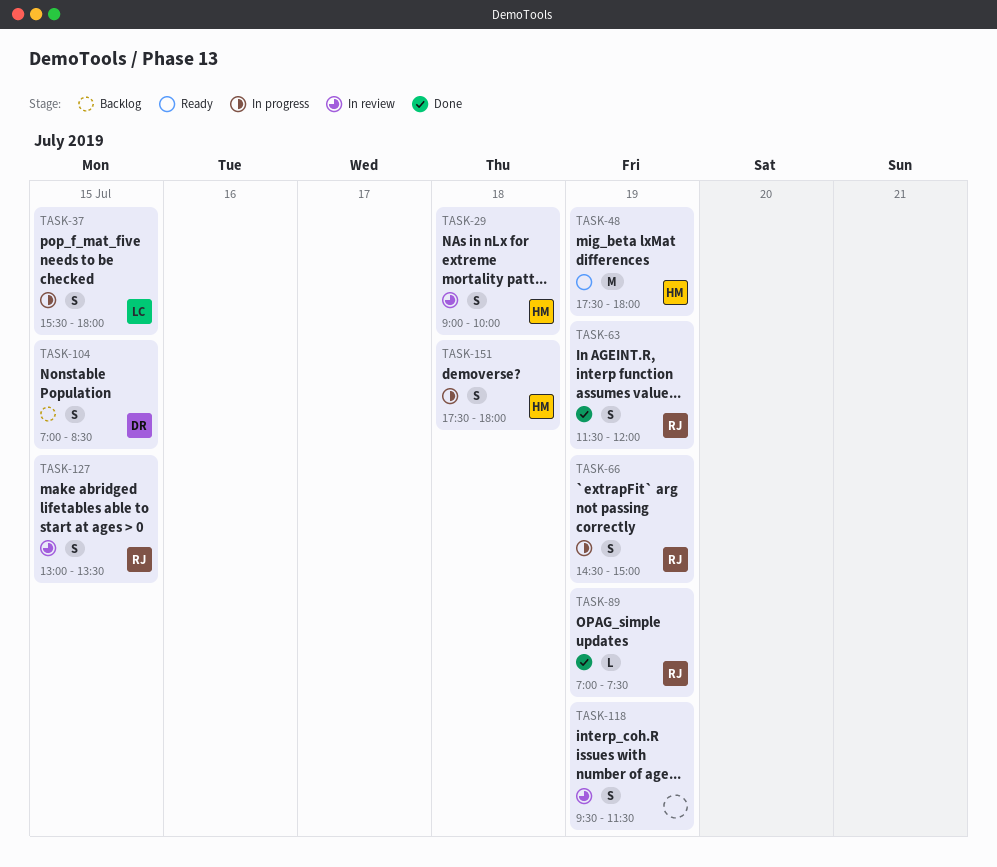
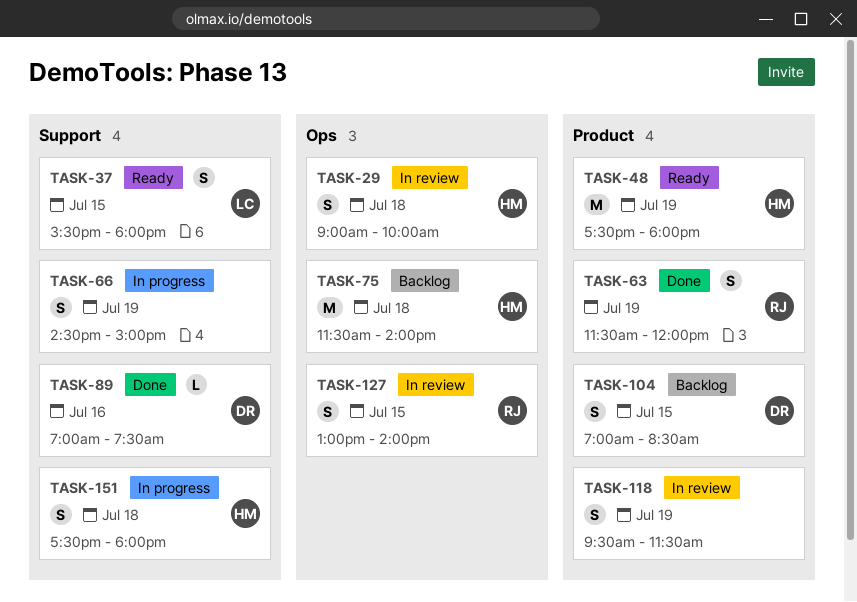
TASK-37, status: In progress -> Ready
TASK-66, owner: RJ -> none
TASK-75: none -> present
TASK-89, owner: RJ -> DR
TASK-89, day: Jul 19 -> Jul 16
TASK-127, ends: 13:30 -> 14:00

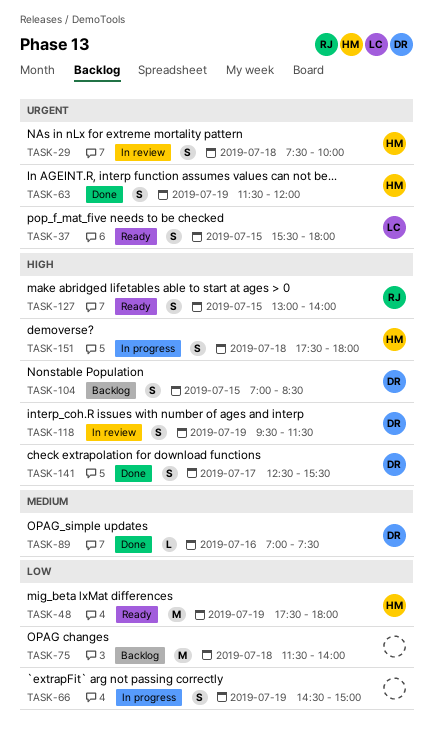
TASK-29, begins: 09:00 -> 07:30
TASK-63, owner: RJ -> HM
TASK-75, owner: HM -> none
TASK-118, owner: none -> DR
TASK-127, status: In review -> Ready
TASK-141: none -> present

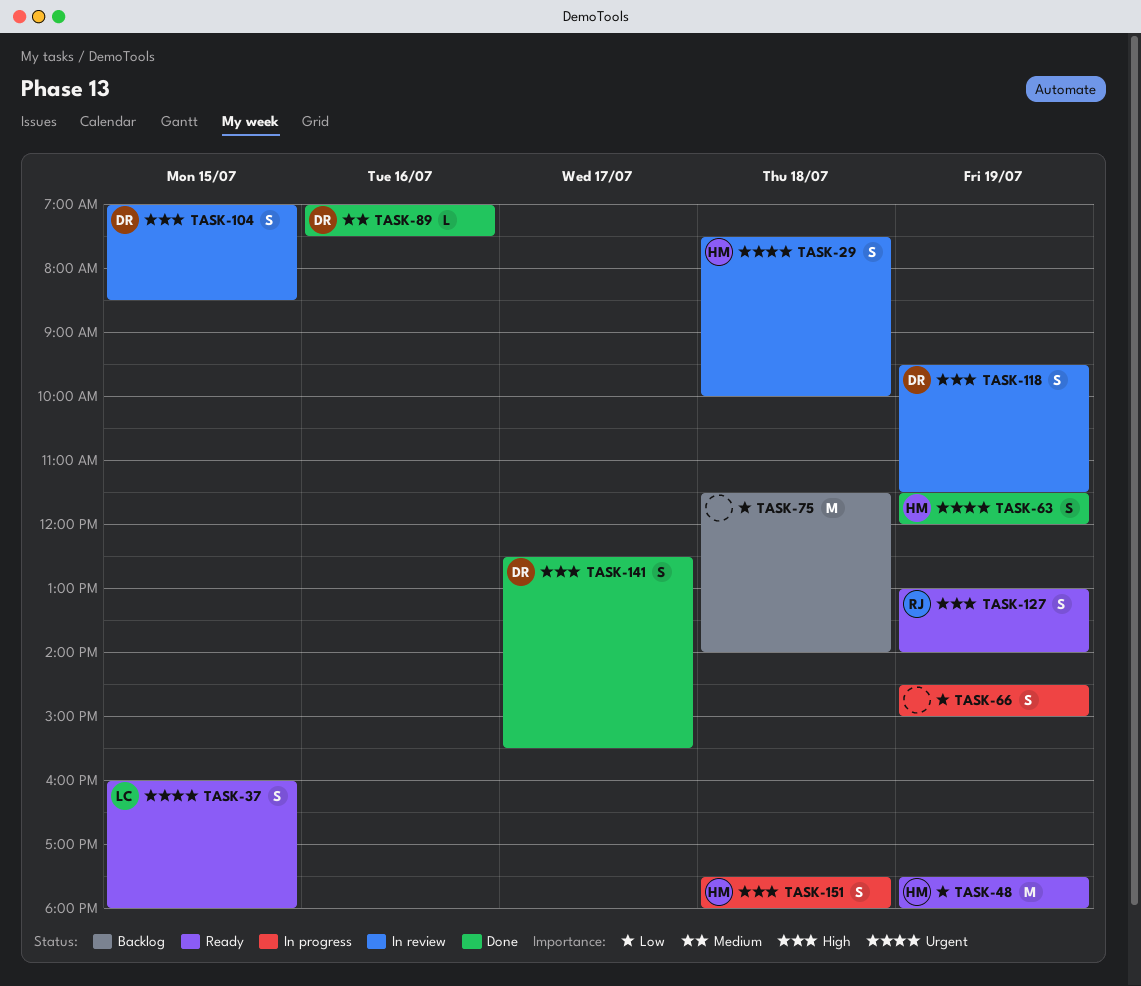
TASK-37, begins: 15:30 -> 16:00
TASK-104, status: Backlog -> In review
TASK-127, day: Jul 15 -> Jul 19

